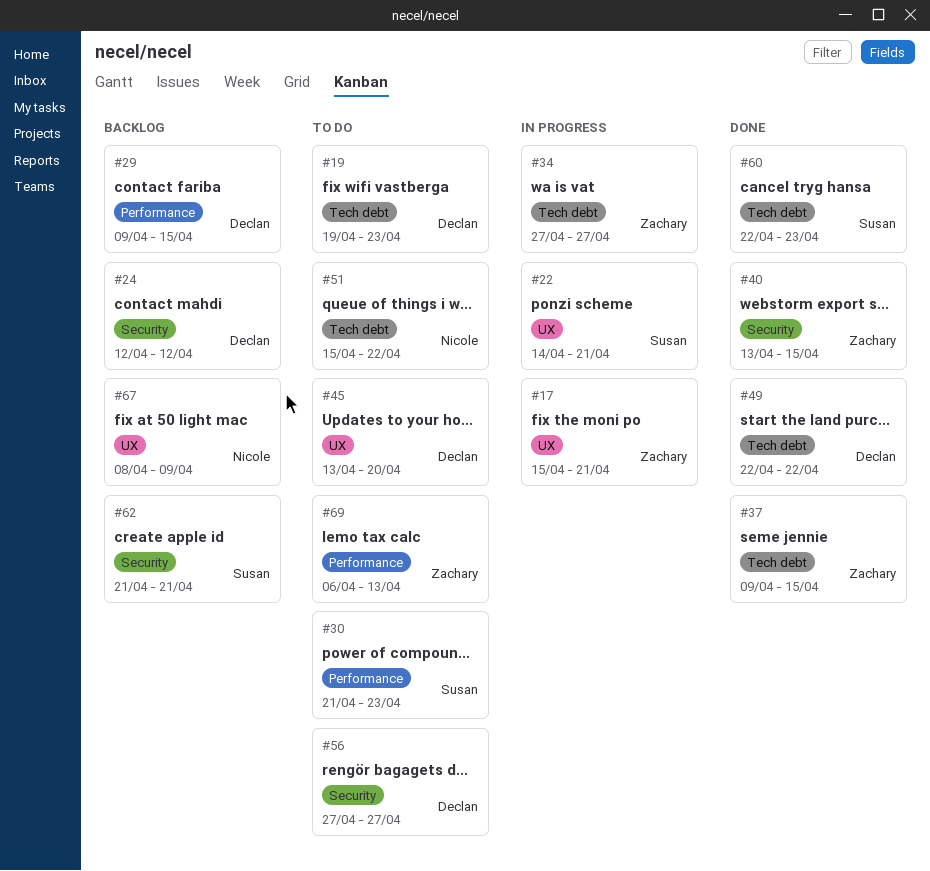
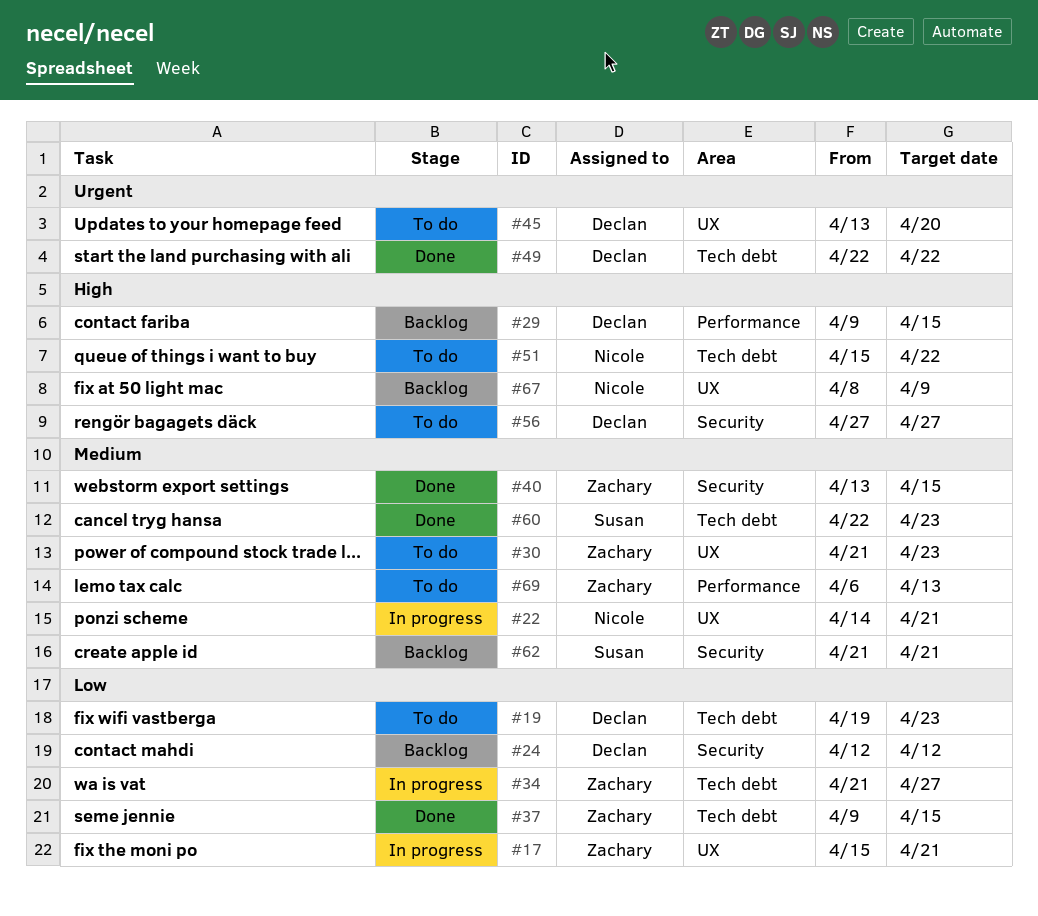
#22, owner: Susan -> Nicole
#30, owner: Susan -> Zachary
#30, label: Performance -> UX
#34, start: Apr 27 -> Apr 21

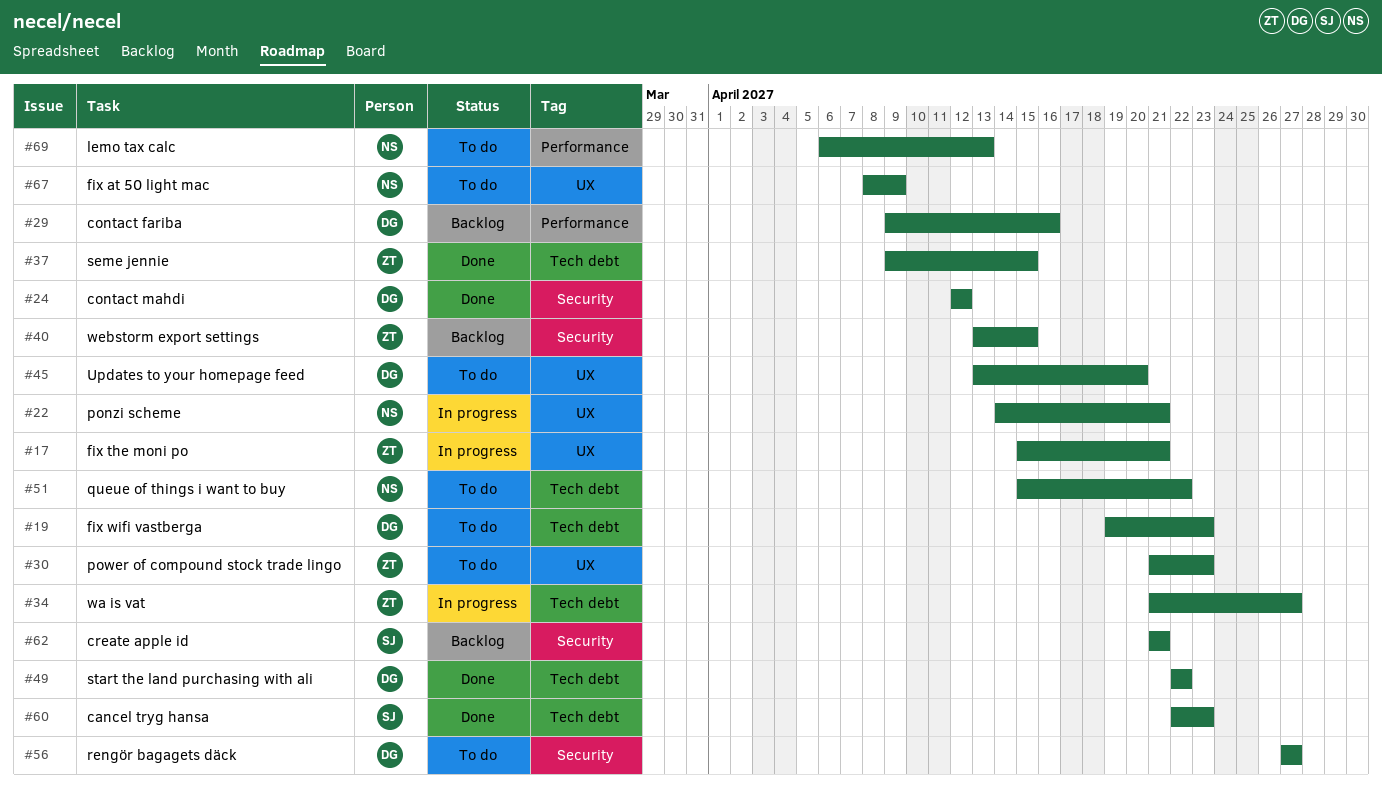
#24, status: Backlog -> Done
#29, due: Apr 15 -> Apr 16
#40, status: Done -> Backlog
#67, status: Backlog -> To do
#69, owner: Zachary -> Nicole

